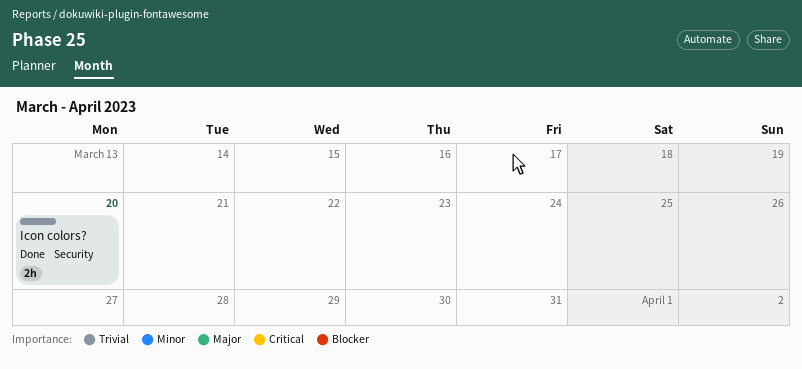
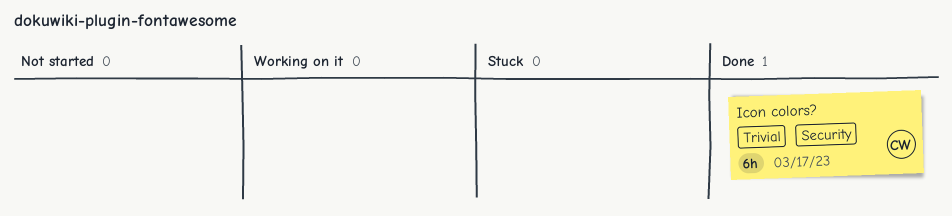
Icon colors?, estimate: 2h -> 6h
Icon colors?, due: Mar 20 -> Mar 17

